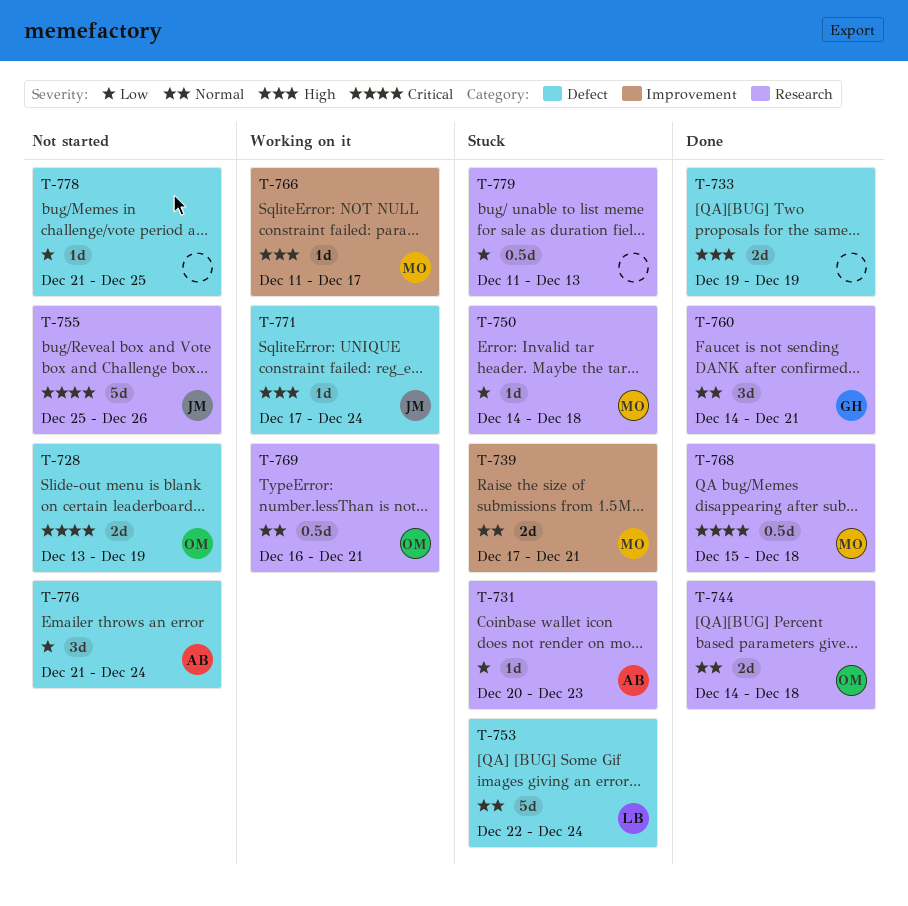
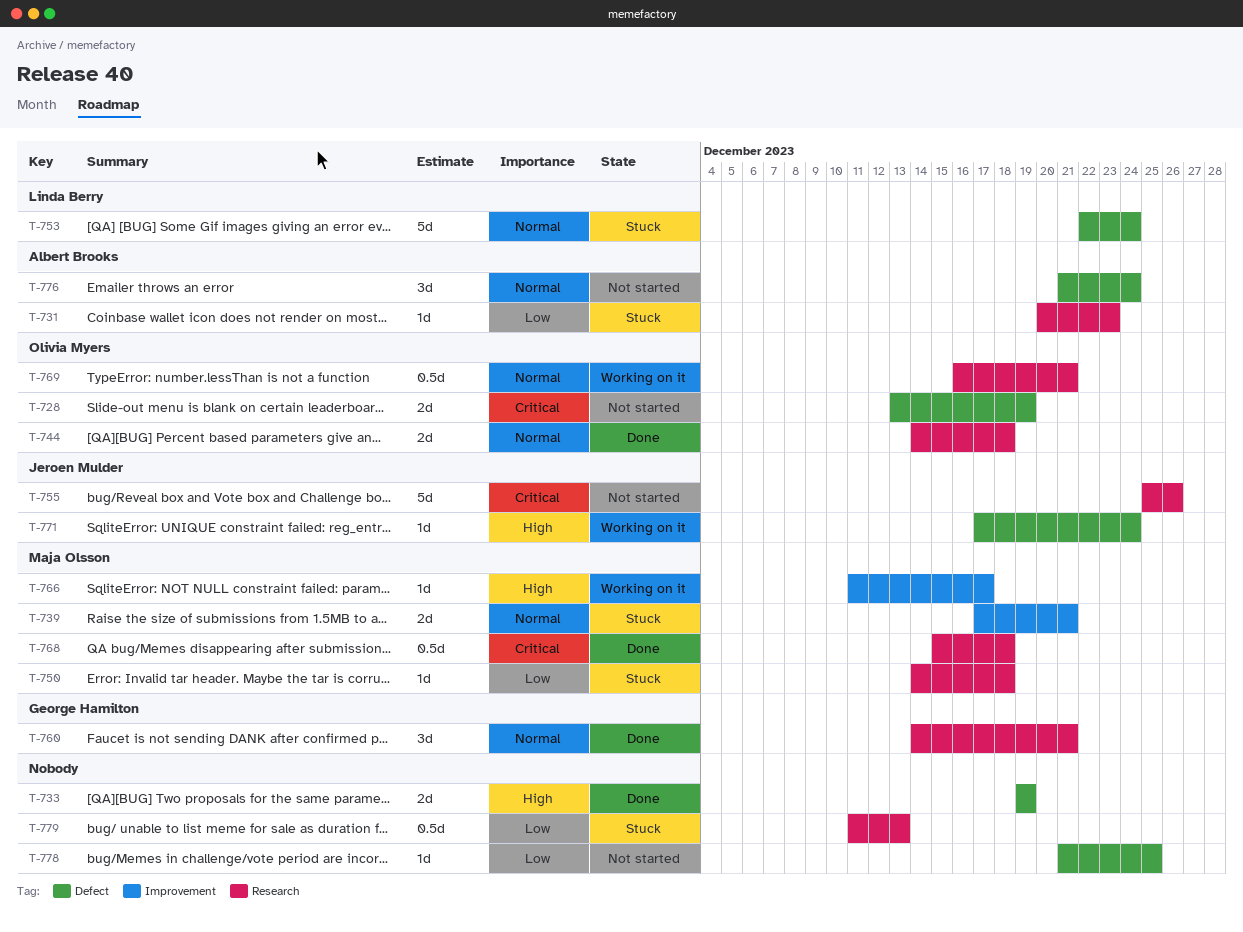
T-776, priority: Low -> Normal

